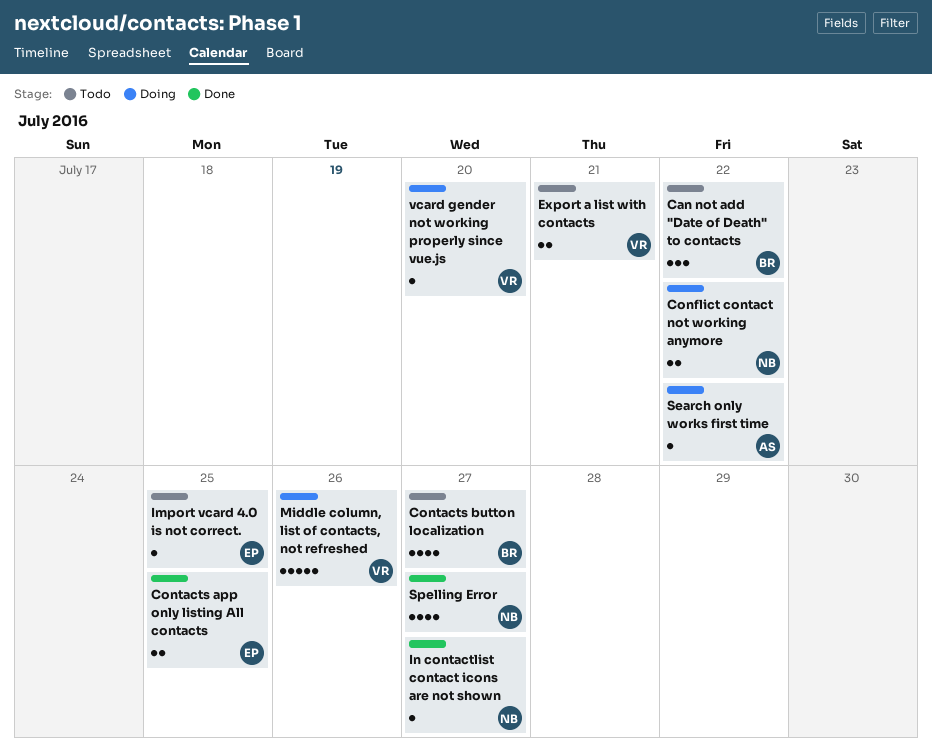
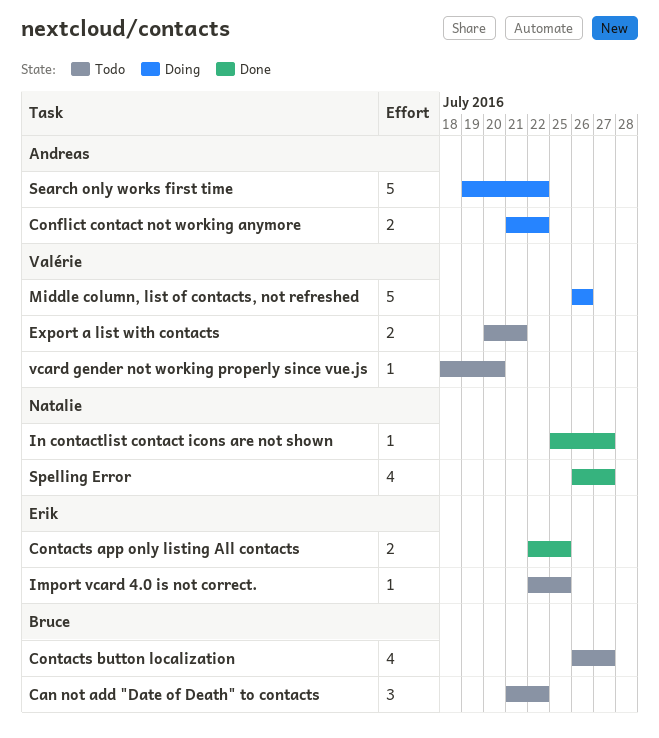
Conflict contact not working anymore, owner: Natalie -> Andreas
Search only works first time, estimate: 1 -> 5
vcard gender not working properly since vue.js, status: Doing -> Todo

